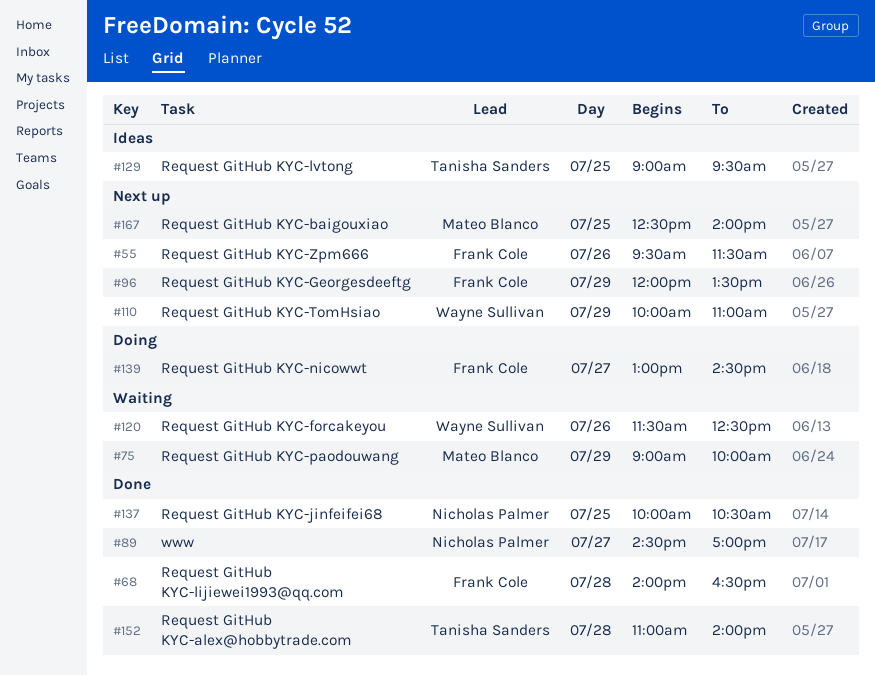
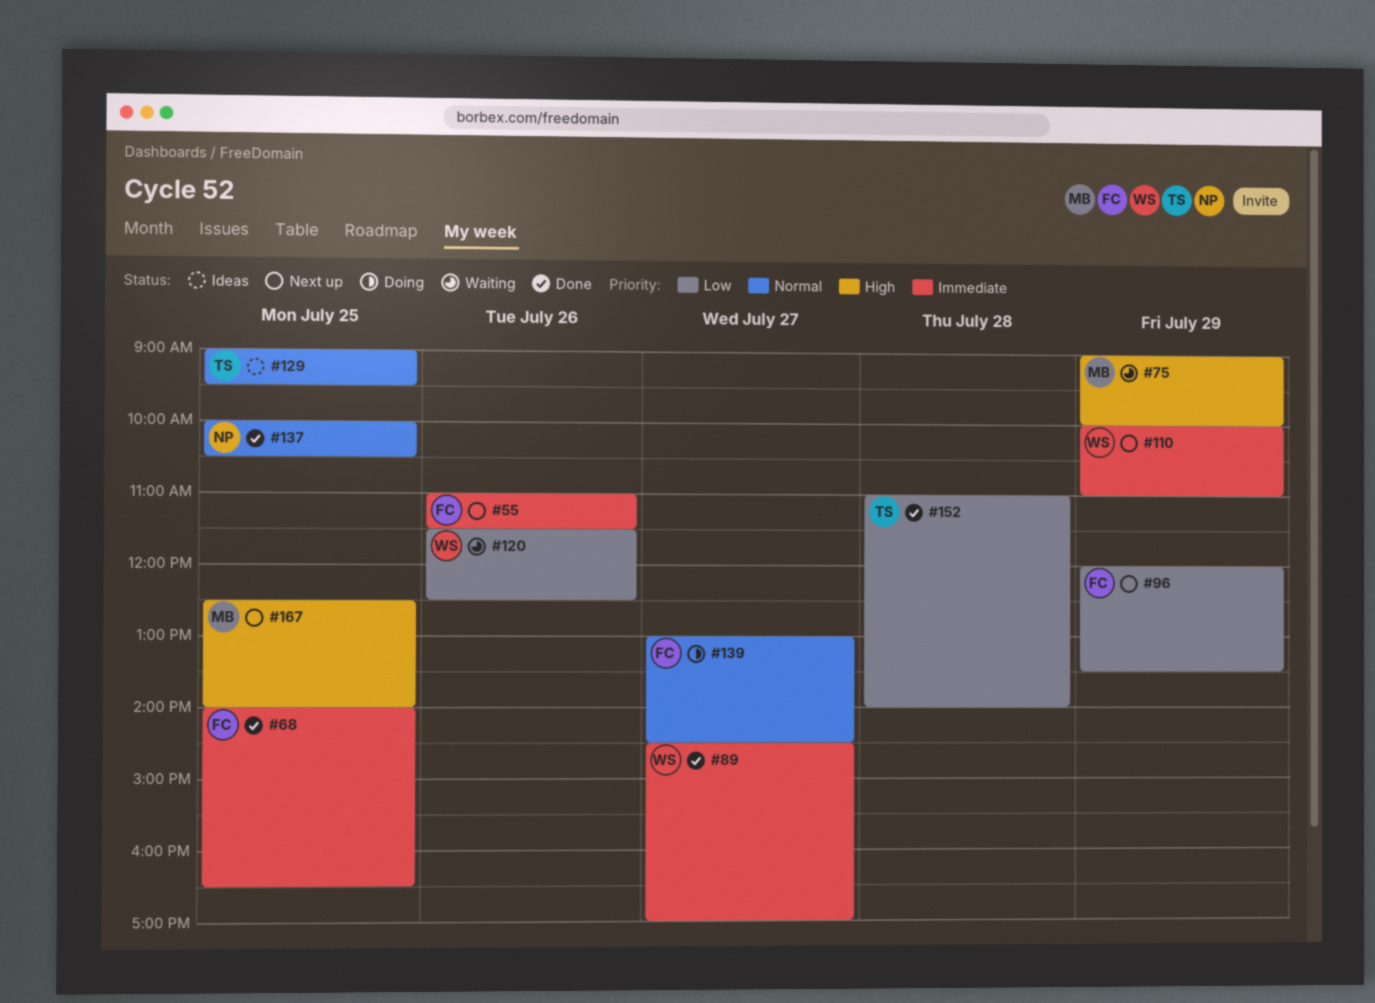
#55, begins: 09:30 -> 11:00
#68, day: Jul 28 -> Jul 25
#89, owner: Nicholas Palmer -> Wayne Sullivan

